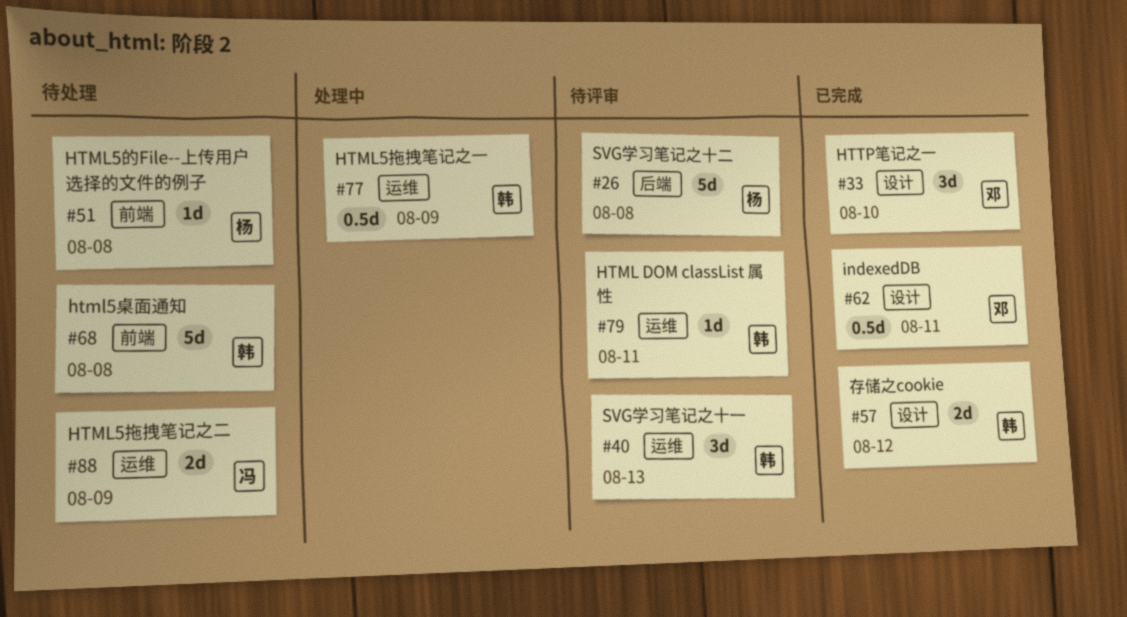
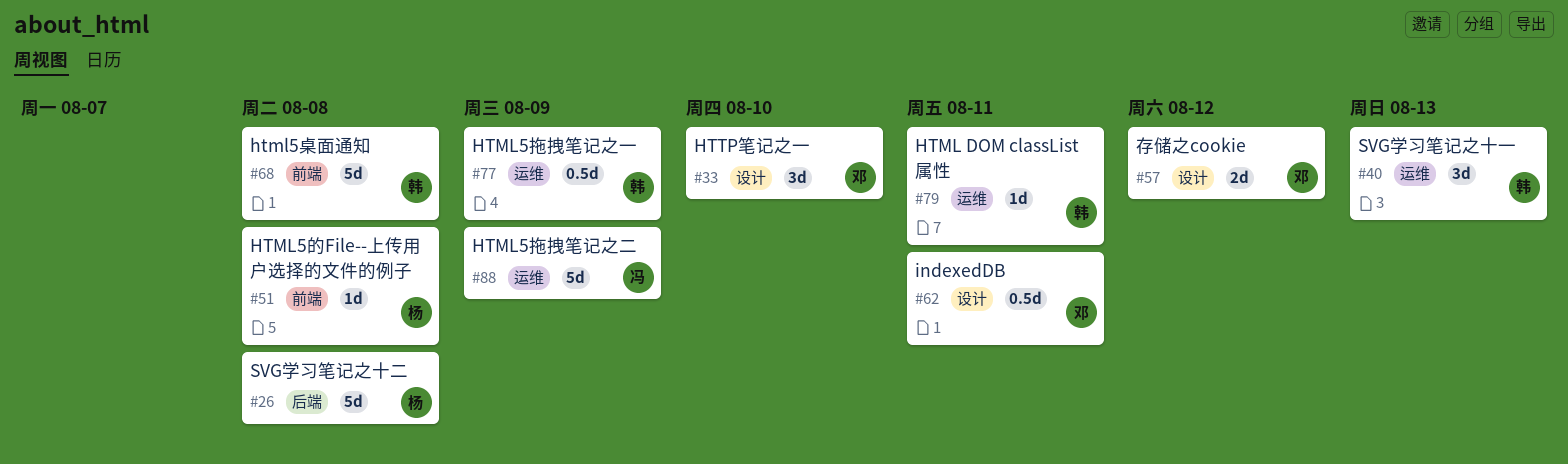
#57, owner: 韩 -> 邓
#88, estimate: 2d -> 5d

